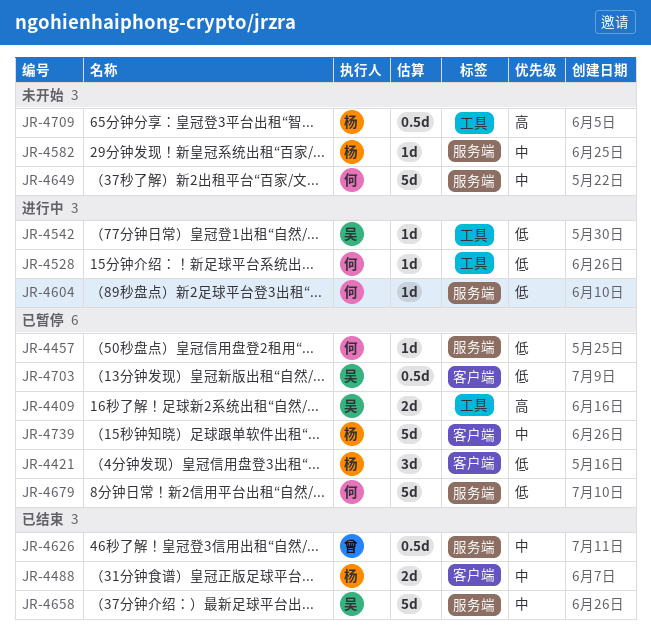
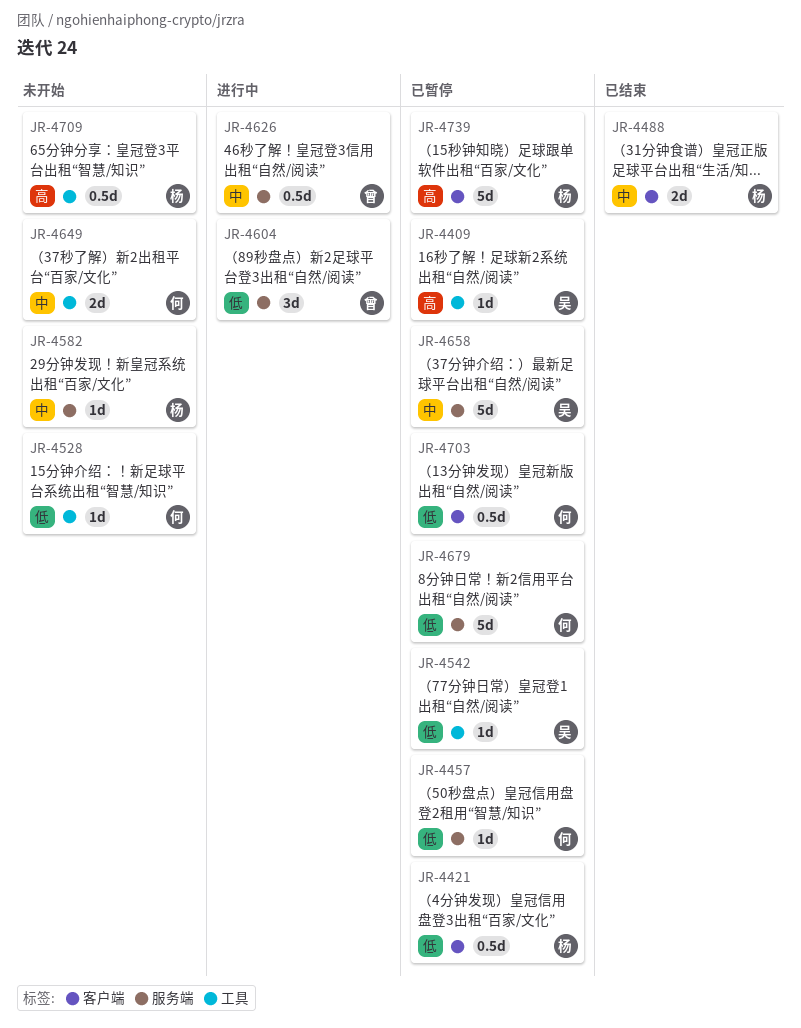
JR-4409, estimate: 2d -> 1d
JR-4421, estimate: 3d -> 0.5d
JR-4528, status: 进行中 -> 未开始
JR-4542, status: 进行中 -> 已暂停
JR-4604, owner: 何 -> 曾
JR-4604, estimate: 1d -> 3d
JR-4626, status: 已结束 -> 进行中
JR-4649, label: 服务端 -> 工具
JR-4649, estimate: 5d -> 2d
JR-4658, status: 已结束 -> 已暂停
JR-4703, owner: 吴 -> 何
JR-4739, priority: 中 -> 高

